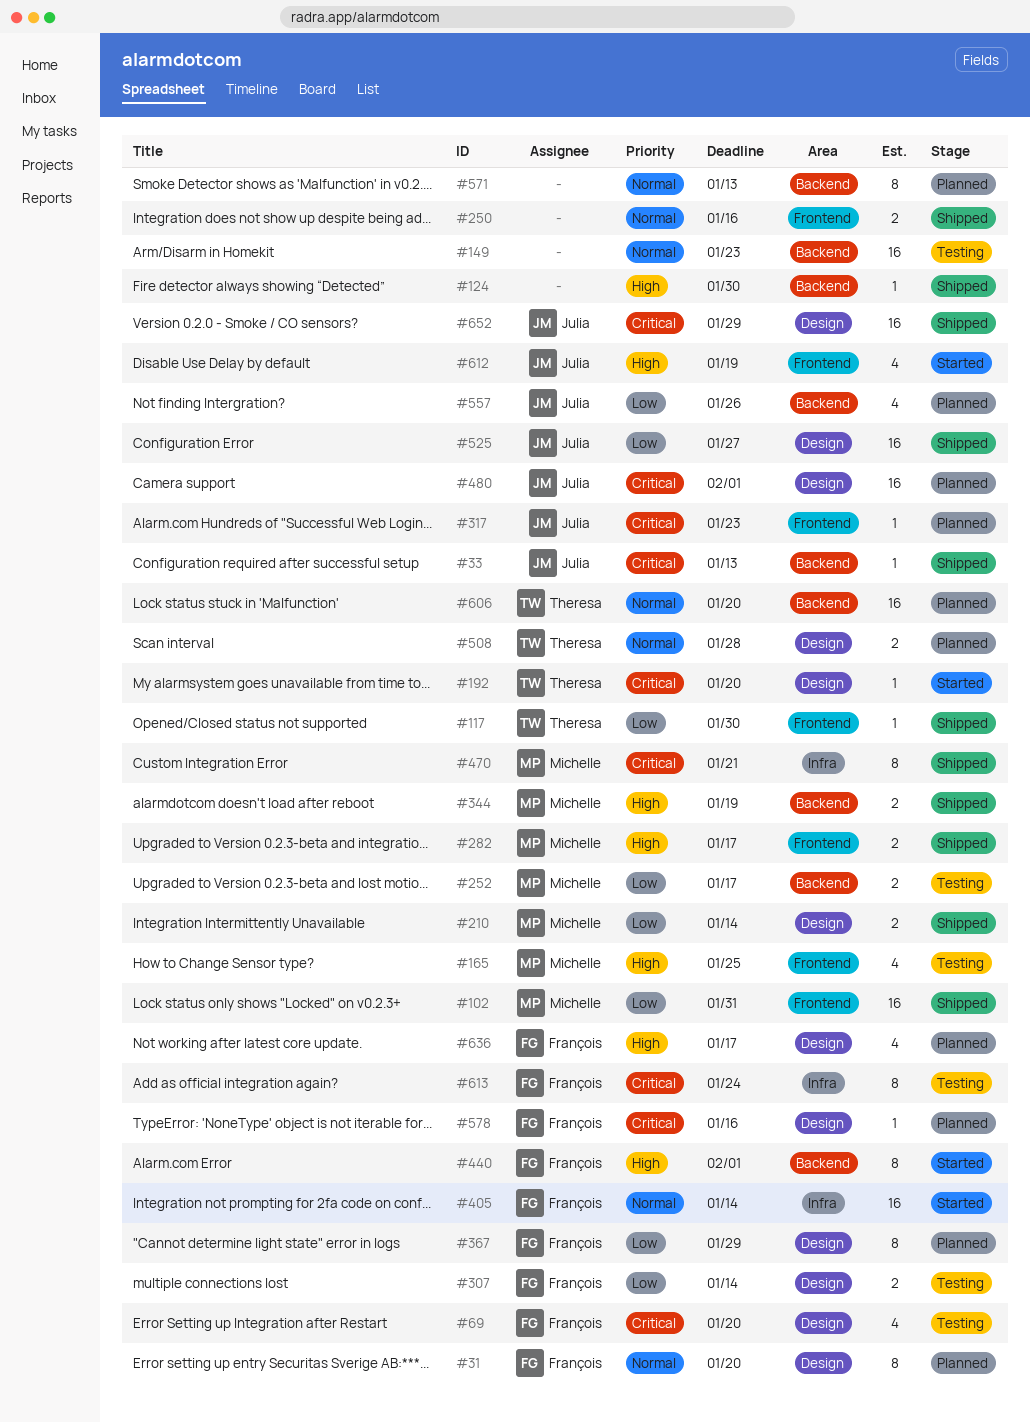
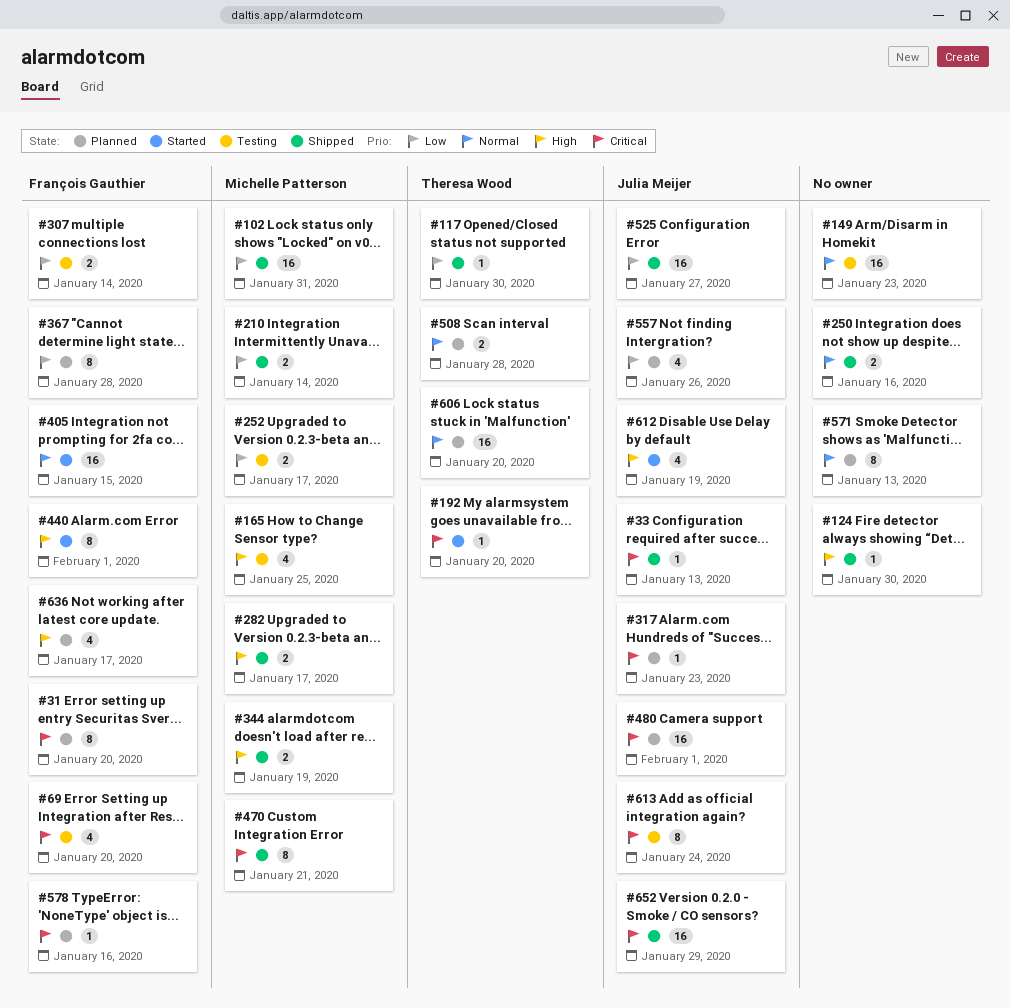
#31, priority: Normal -> Critical
#367, due: Jan 29 -> Jan 28
#405, due: Jan 14 -> Jan 15
#613, owner: François Gauthier -> Julia Meijer

